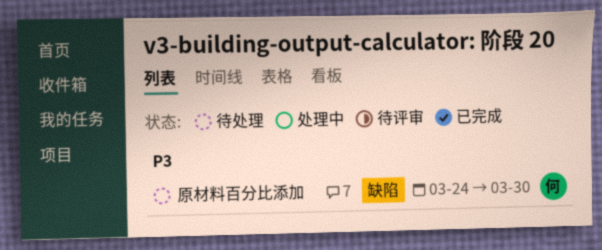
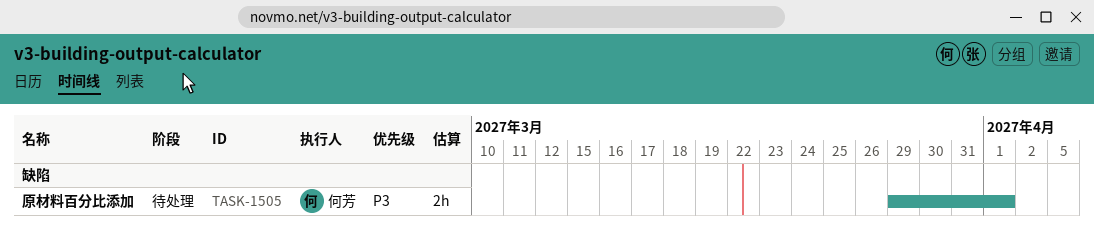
原材料百分比添加, start: Mar 24 -> Mar 29
原材料百分比添加, due: Mar 30 -> Apr 1

